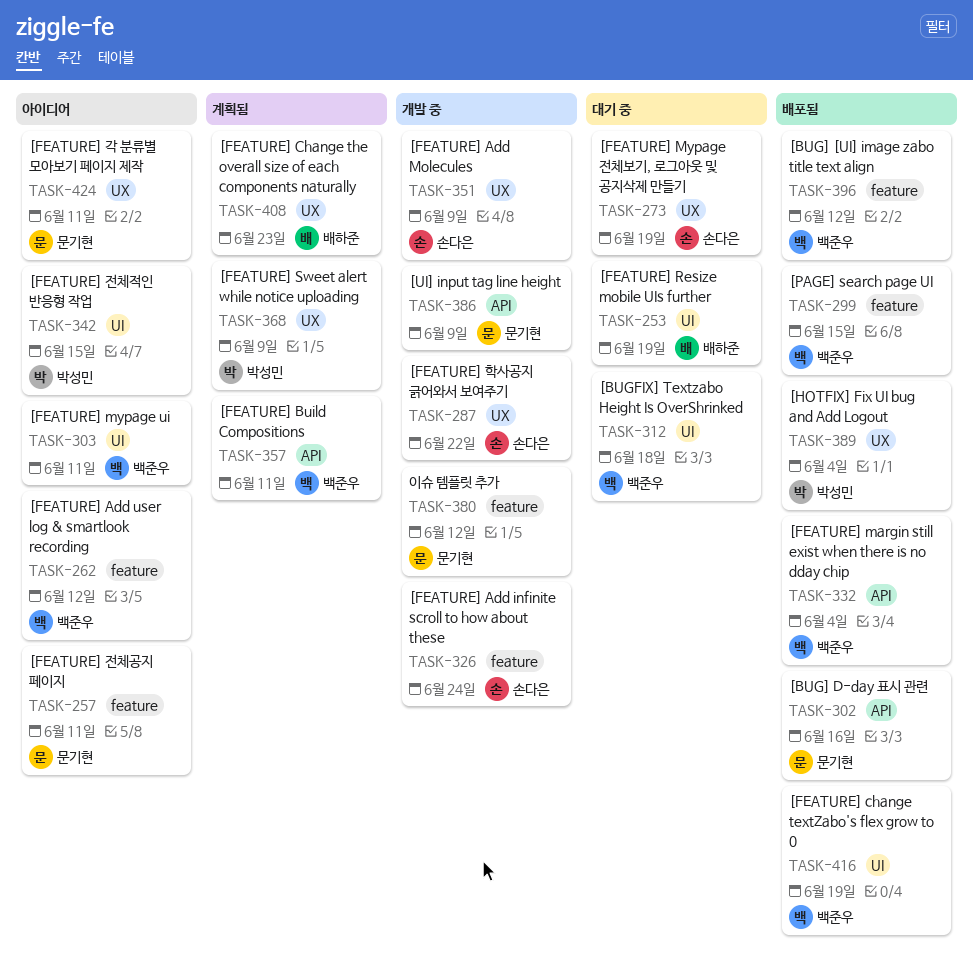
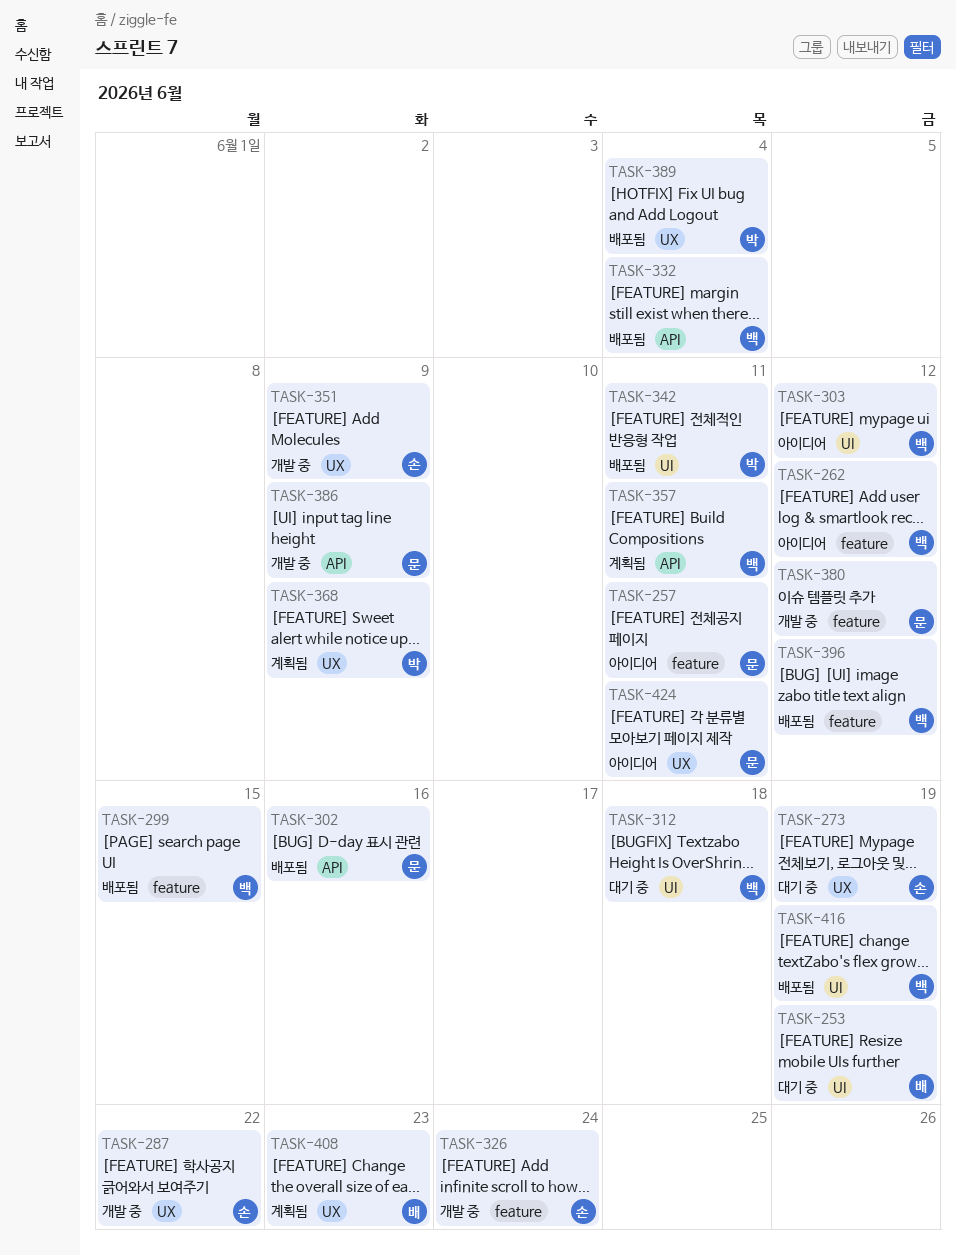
TASK-303, due: Jun 11 -> Jun 12
TASK-342, status: 아이디어 -> 배포됨
TASK-342, due: Jun 15 -> Jun 11

